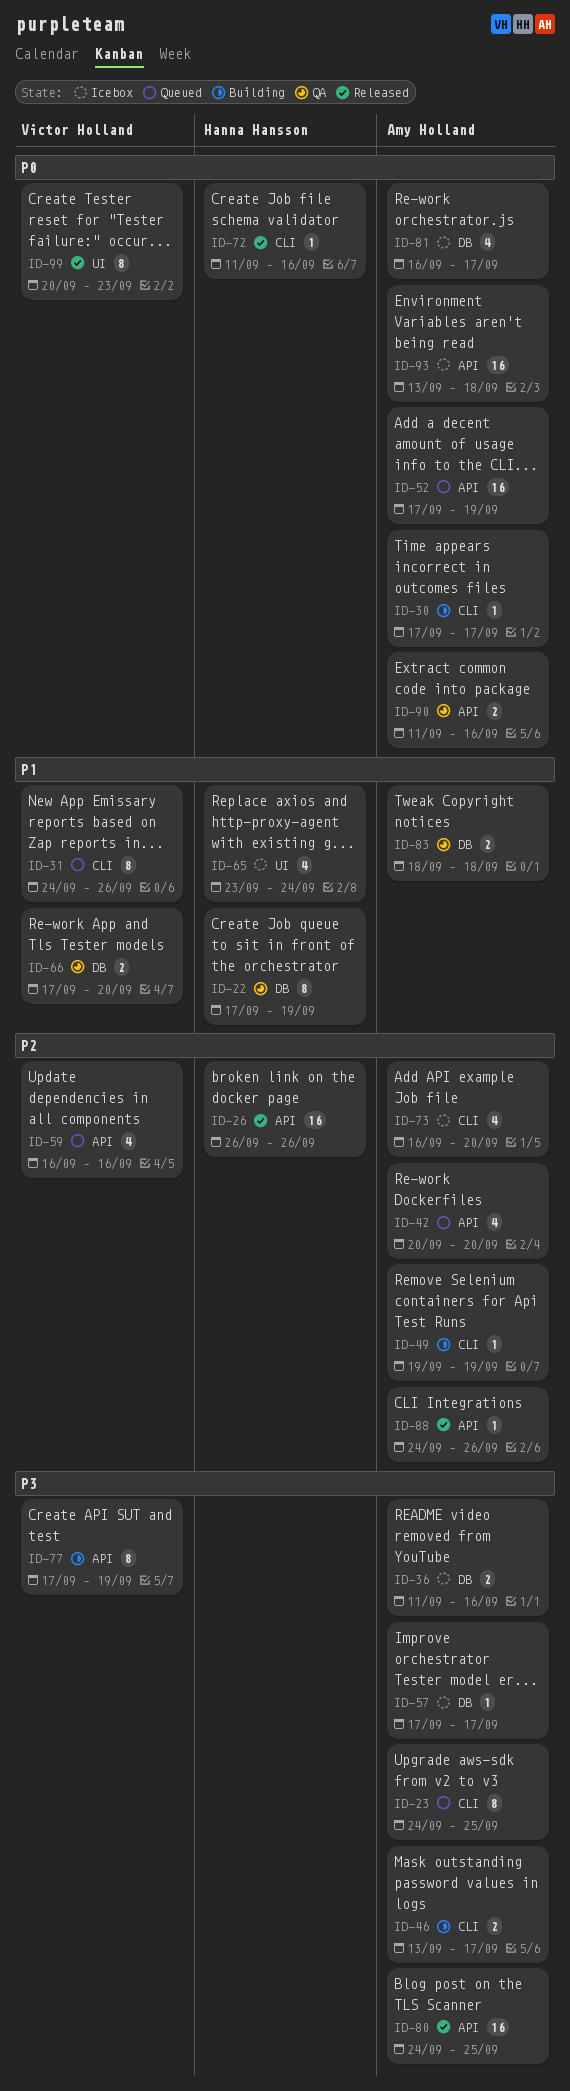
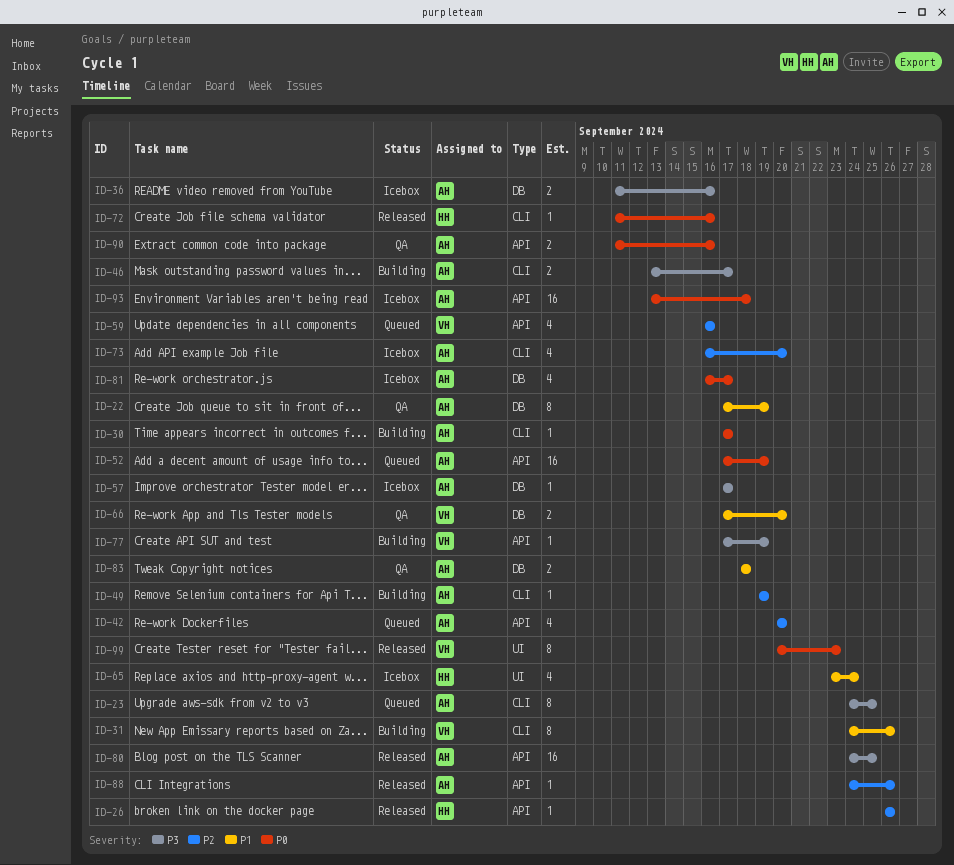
ID-22, owner: Hanna Hansson -> Amy Holland
ID-26, estimate: 16 -> 1
ID-31, status: Queued -> Building
ID-77, estimate: 8 -> 1

